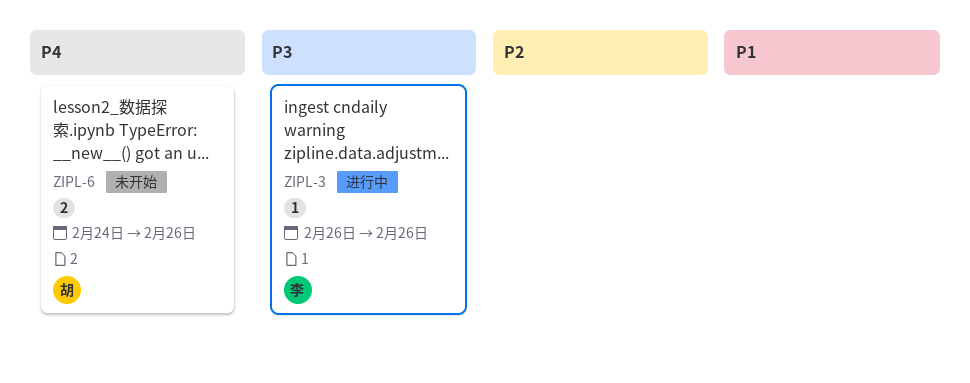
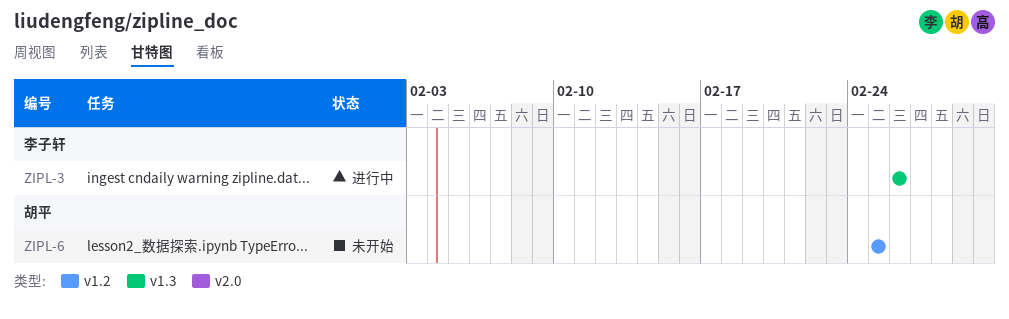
ZIPL-6, start: Feb 24 -> Feb 25
ZIPL-6, due: Feb 26 -> Feb 25

